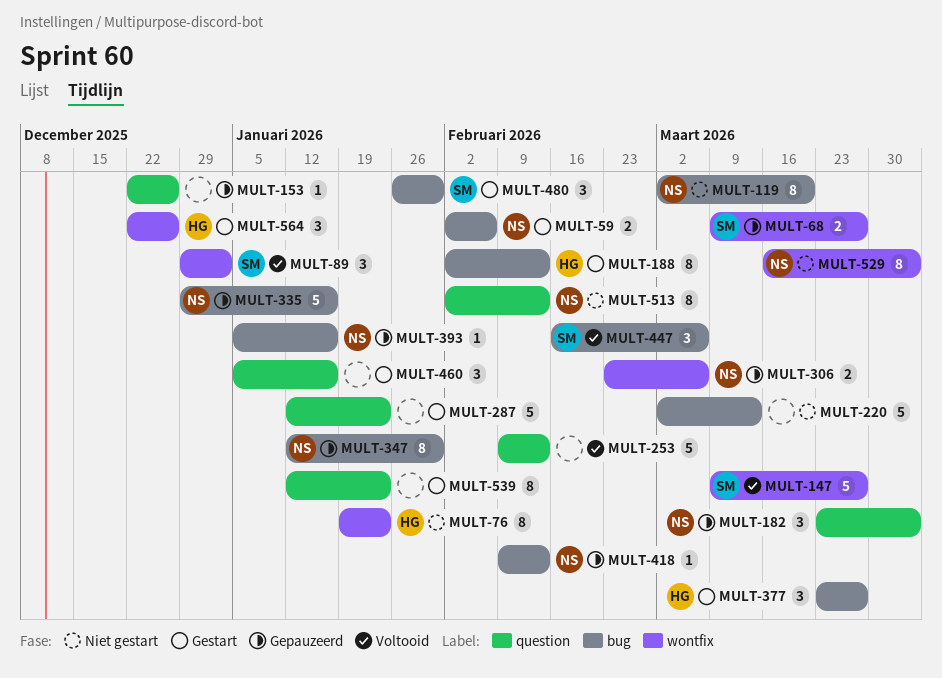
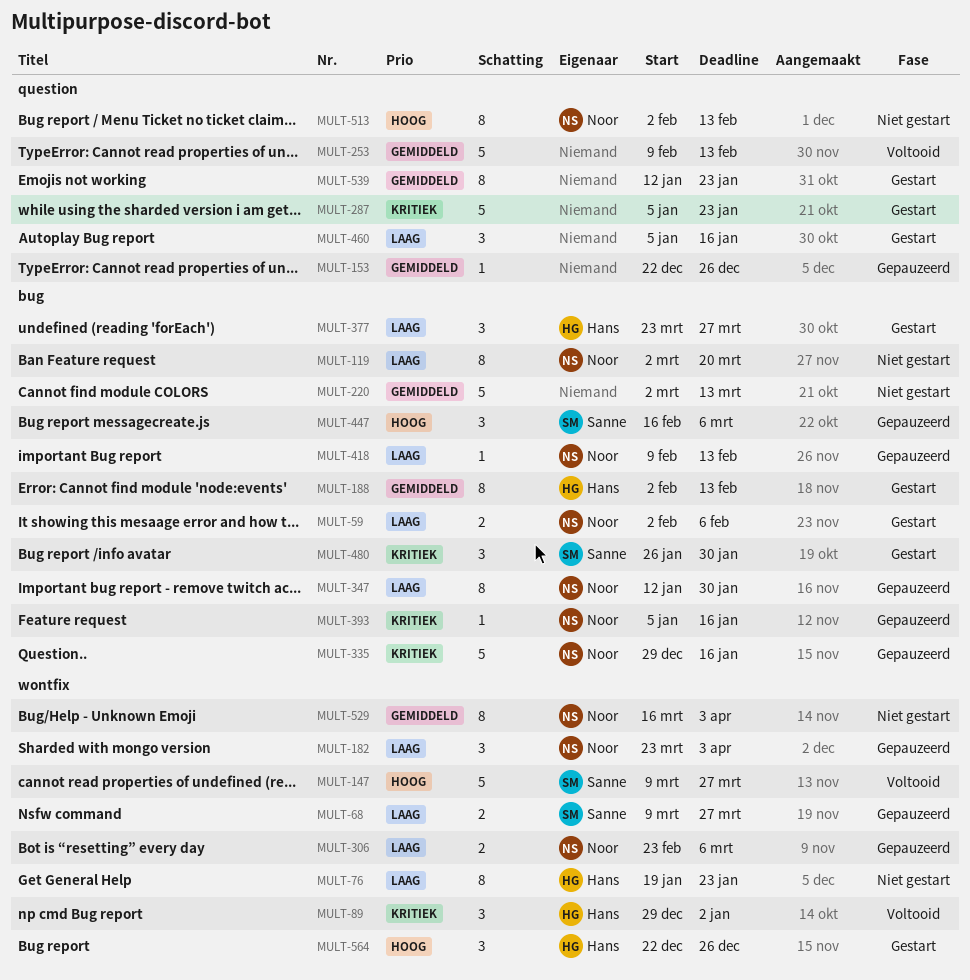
MULT-89, owner: Sanne -> Hans
MULT-182, label: question -> wontfix
MULT-287, start: Jan 12 -> Jan 5
MULT-447, status: Voltooid -> Gepauzeerd

